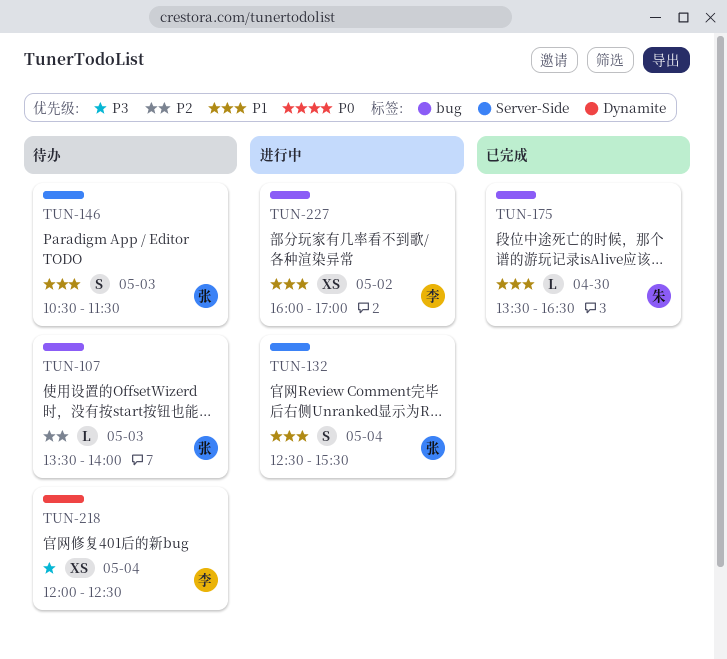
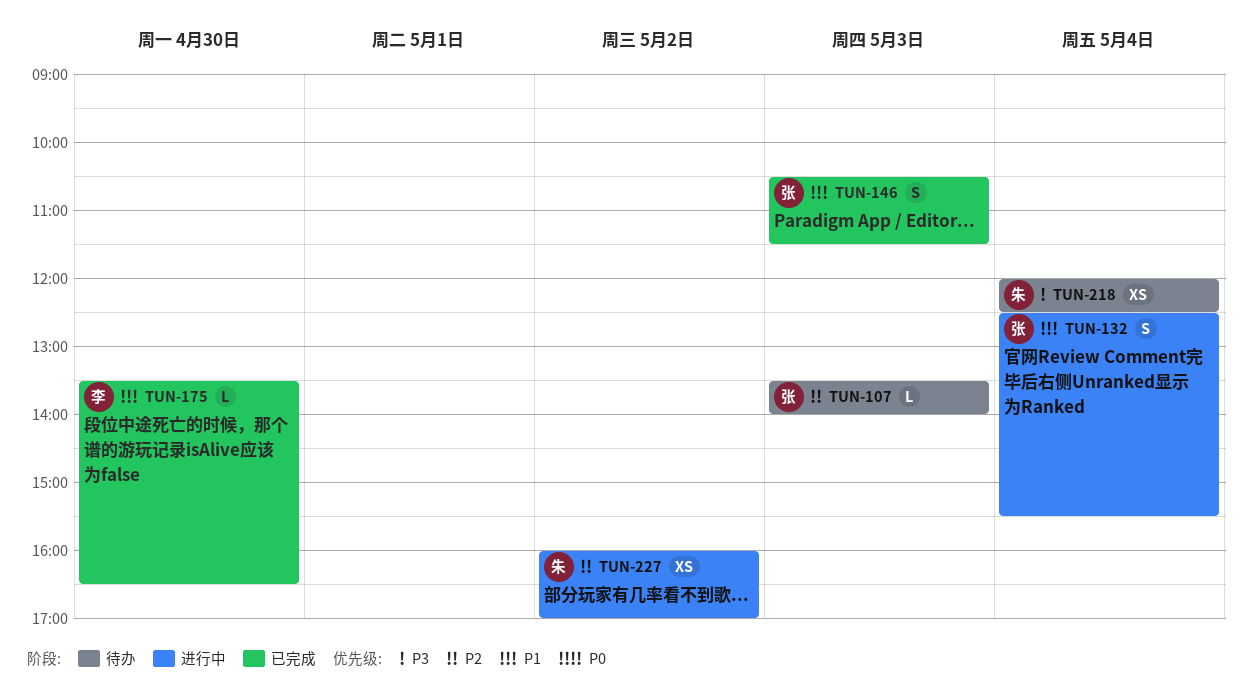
TUN-146, status: 待办 -> 已完成
TUN-175, owner: 朱 -> 李
TUN-218, owner: 李 -> 朱
TUN-227, owner: 李 -> 朱
TUN-227, priority: P1 -> P2

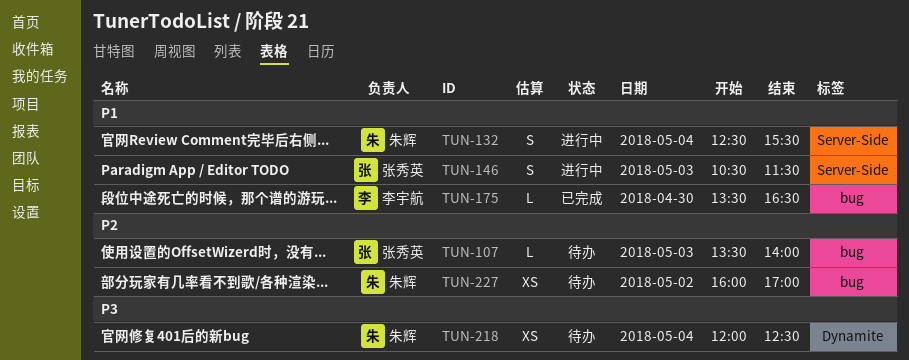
TUN-132, owner: 张秀英 -> 朱辉
TUN-146, status: 已完成 -> 进行中
TUN-227, status: 进行中 -> 待办

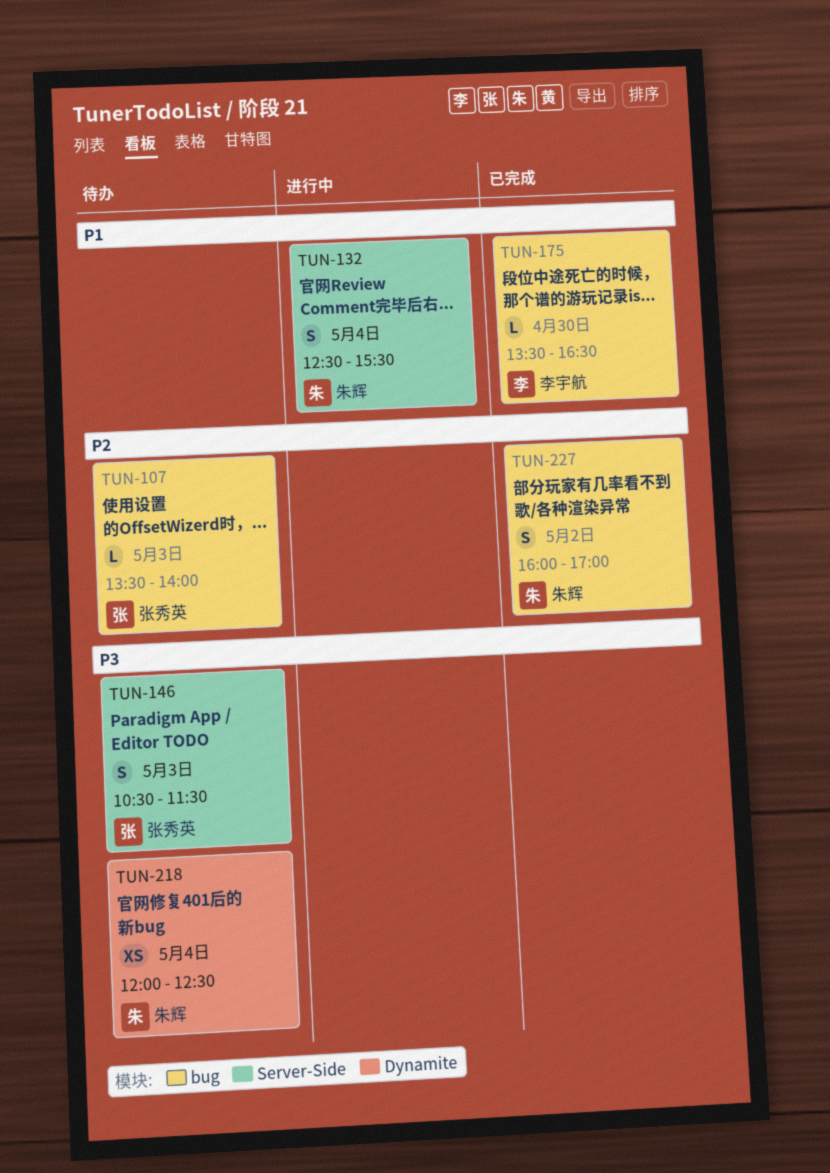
TUN-146, status: 进行中 -> 待办
TUN-146, priority: P1 -> P3
TUN-227, status: 待办 -> 已完成
TUN-227, estimate: XS -> S

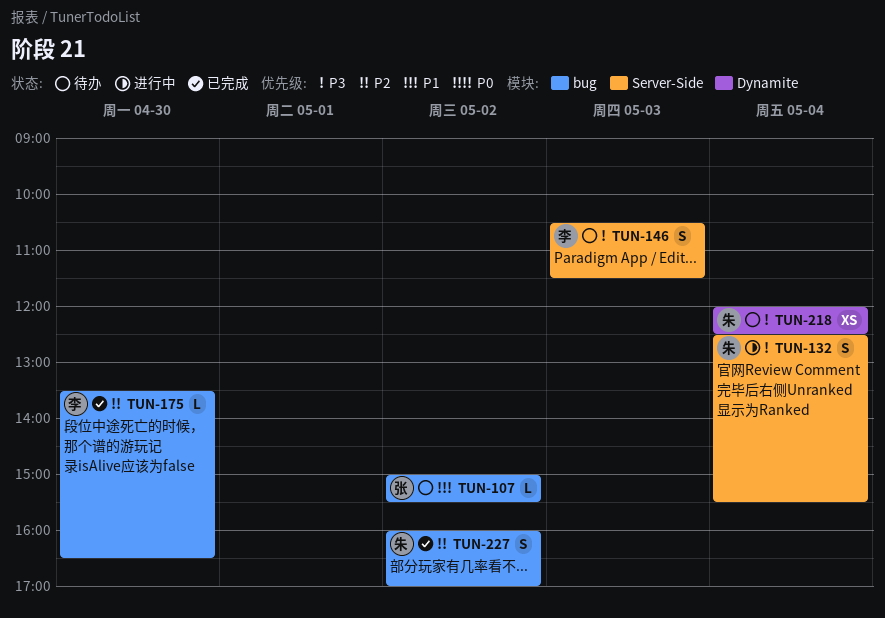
TUN-107, priority: P2 -> P1
TUN-107, day: May 3 -> May 2
TUN-107, begins: 13:30 -> 15:00
TUN-107, ends: 14:00 -> 15:30
TUN-132, priority: P1 -> P3
TUN-146, owner: 张秀英 -> 李宇航
TUN-175, priority: P1 -> P2

